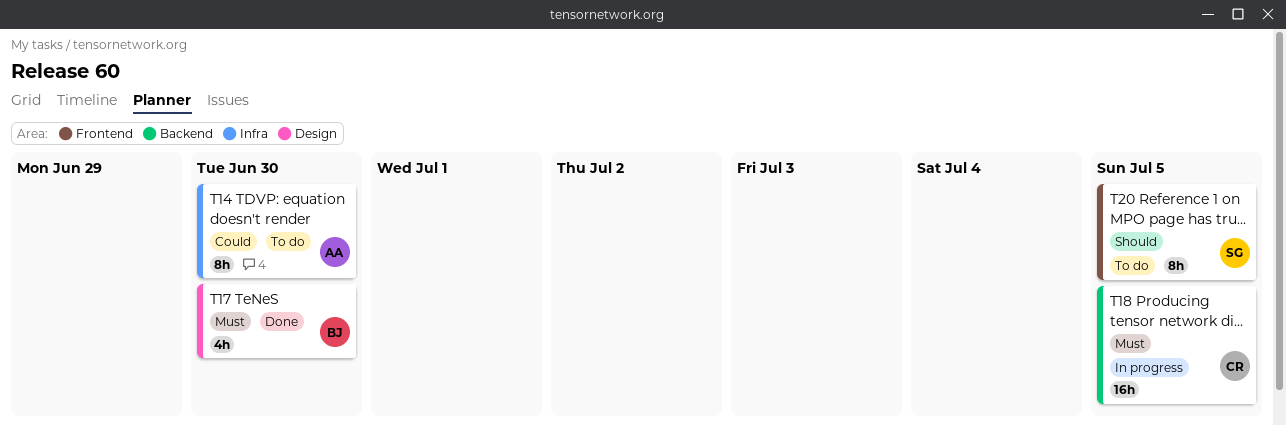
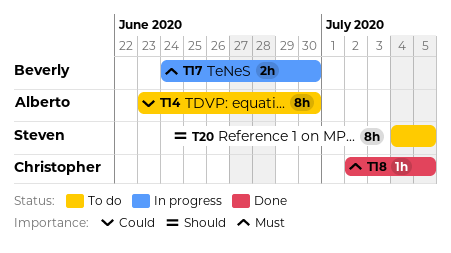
T17, status: Done -> In progress
T17, estimate: 4h -> 2h
T18, status: In progress -> Done
T18, estimate: 16h -> 1h

